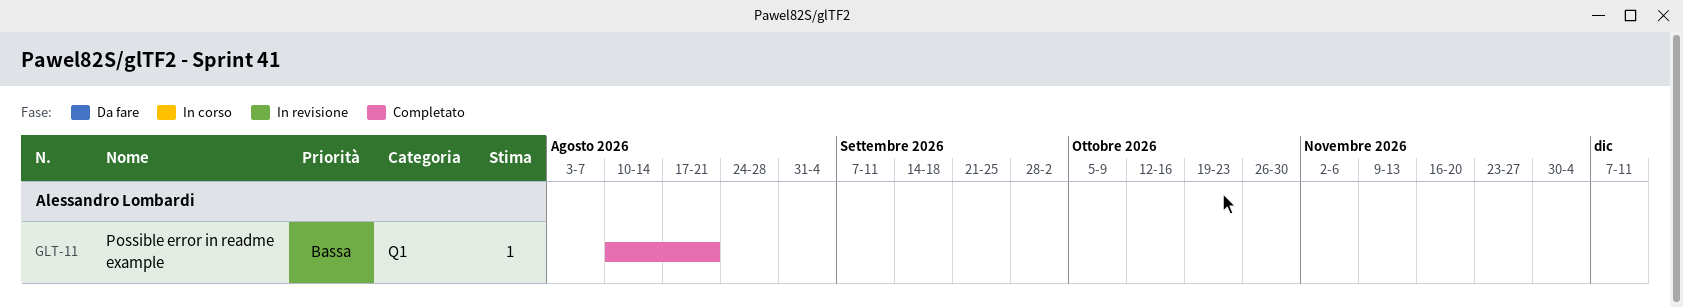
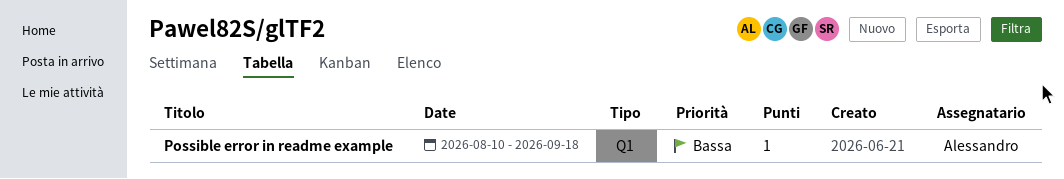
Possible error in readme example, due: Aug 21 -> Sep 18

